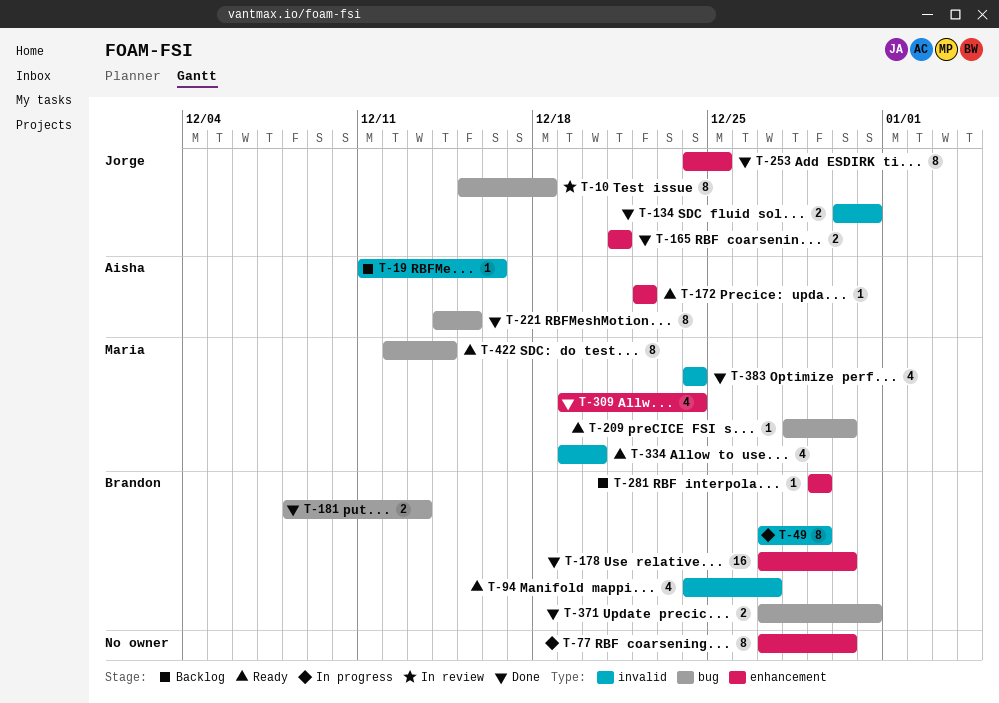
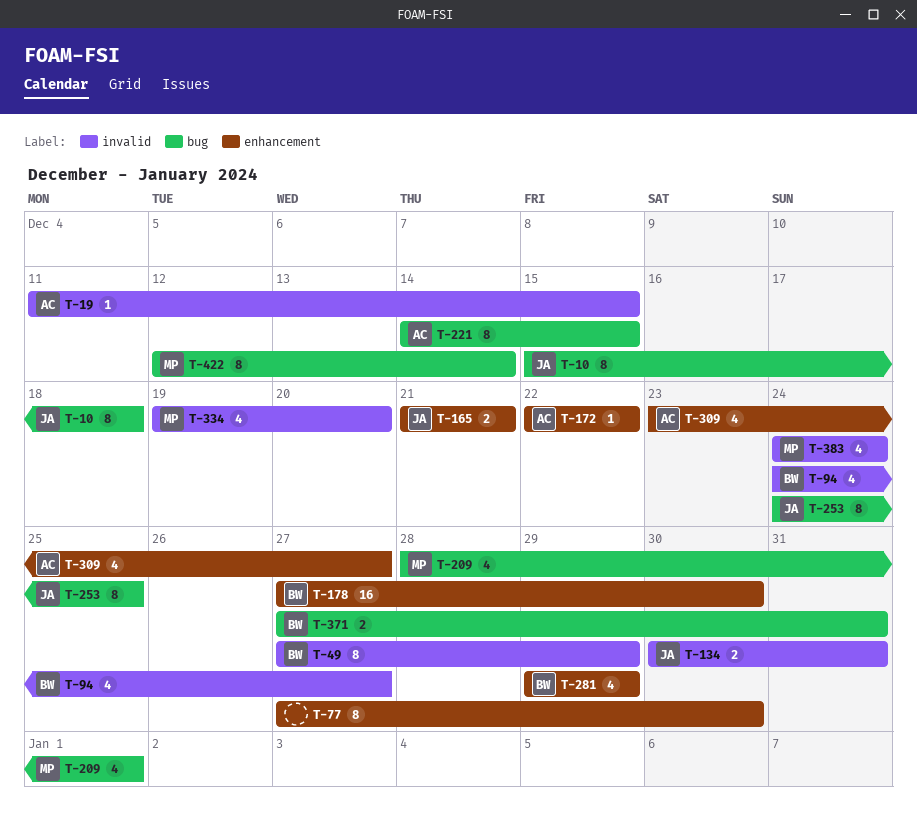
T-19, due: Dec 16 -> Dec 15
T-181: present -> none
T-209, estimate: 1 -> 4
T-209, due: Dec 30 -> Jan 1
T-253, label: enhancement -> bug
T-281, estimate: 1 -> 4
T-309, owner: Maria -> Aisha
T-309, start: Dec 19 -> Dec 23
T-309, due: Dec 24 -> Dec 27

